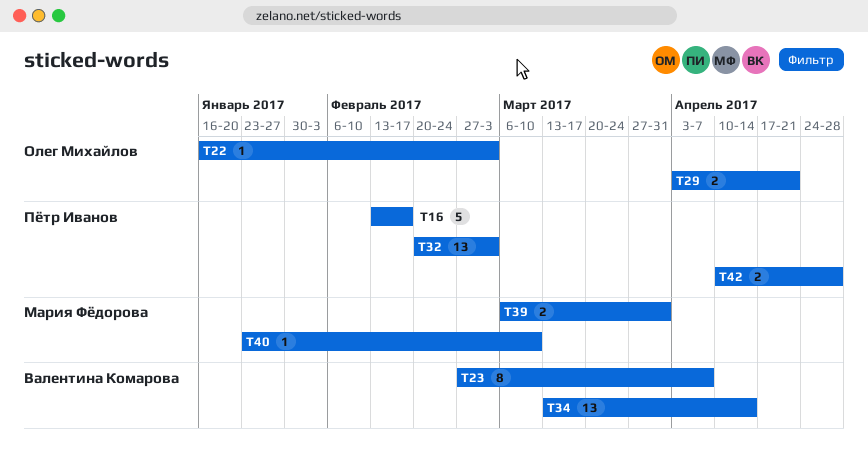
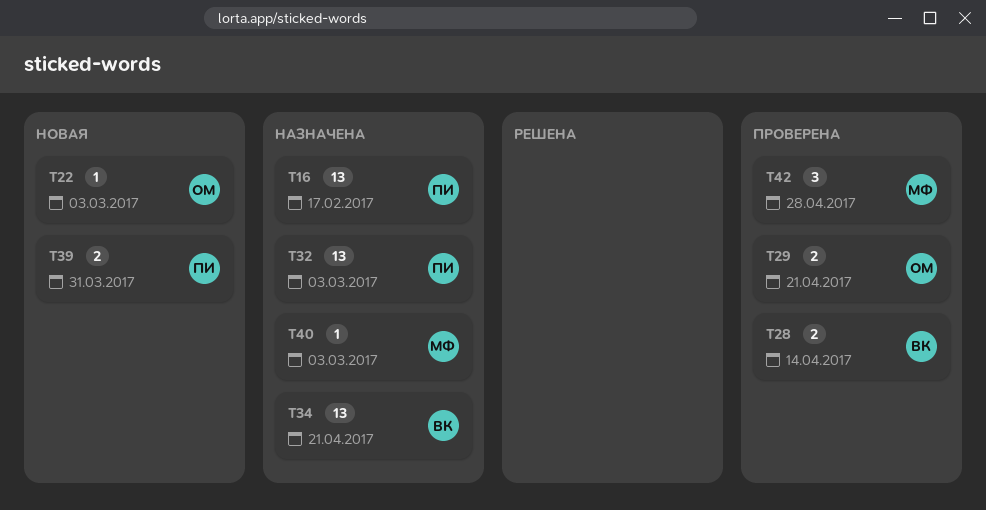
T16, estimate: 5 -> 13
T23: present -> none
T28: none -> present
T34, due: Apr 14 -> Apr 21
T39, owner: Мария Фёдорова -> Пётр Иванов
T40, due: Mar 10 -> Mar 3
T42, owner: Пётр Иванов -> Мария Фёдорова
T42, estimate: 2 -> 3

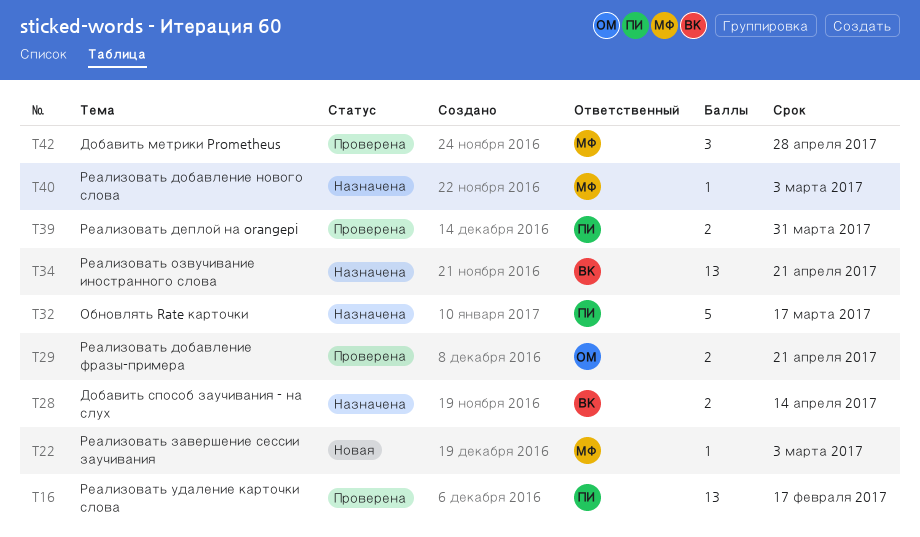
T16, status: Назначена -> Проверена
T22, owner: ОМ -> МФ
T28, status: Проверена -> Назначена
T32, estimate: 13 -> 5
T32, due: Mar 3 -> Mar 17
T39, status: Новая -> Проверена

